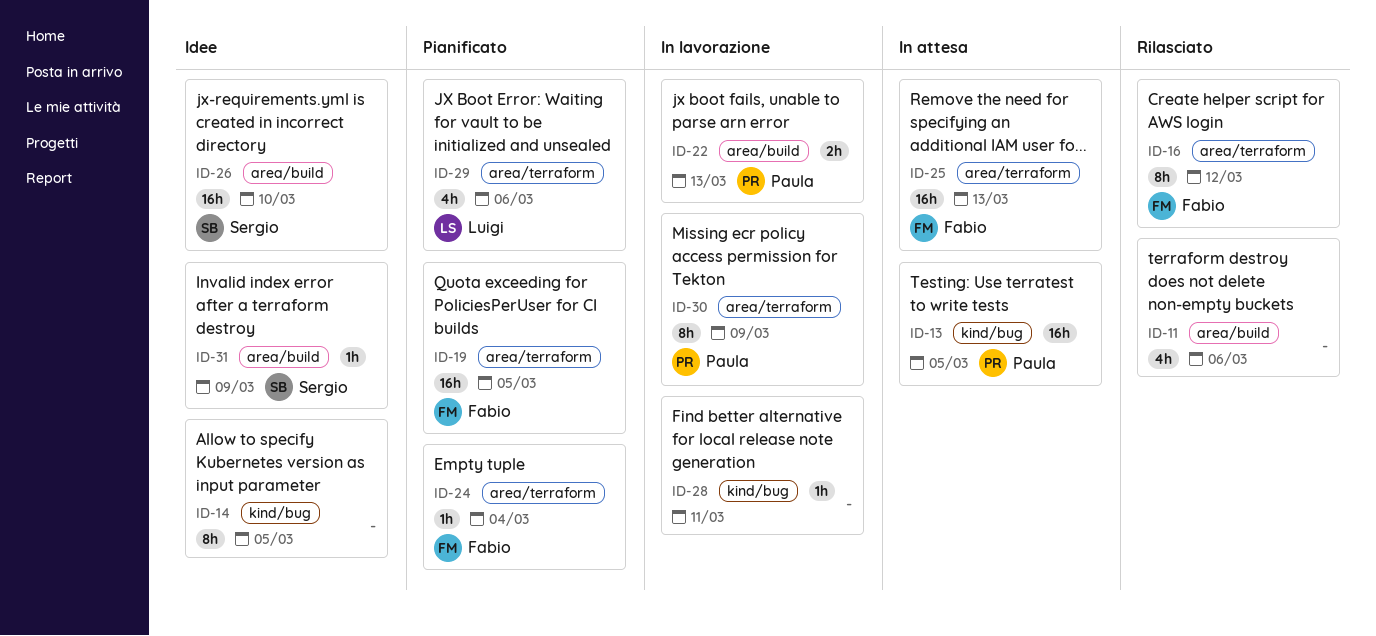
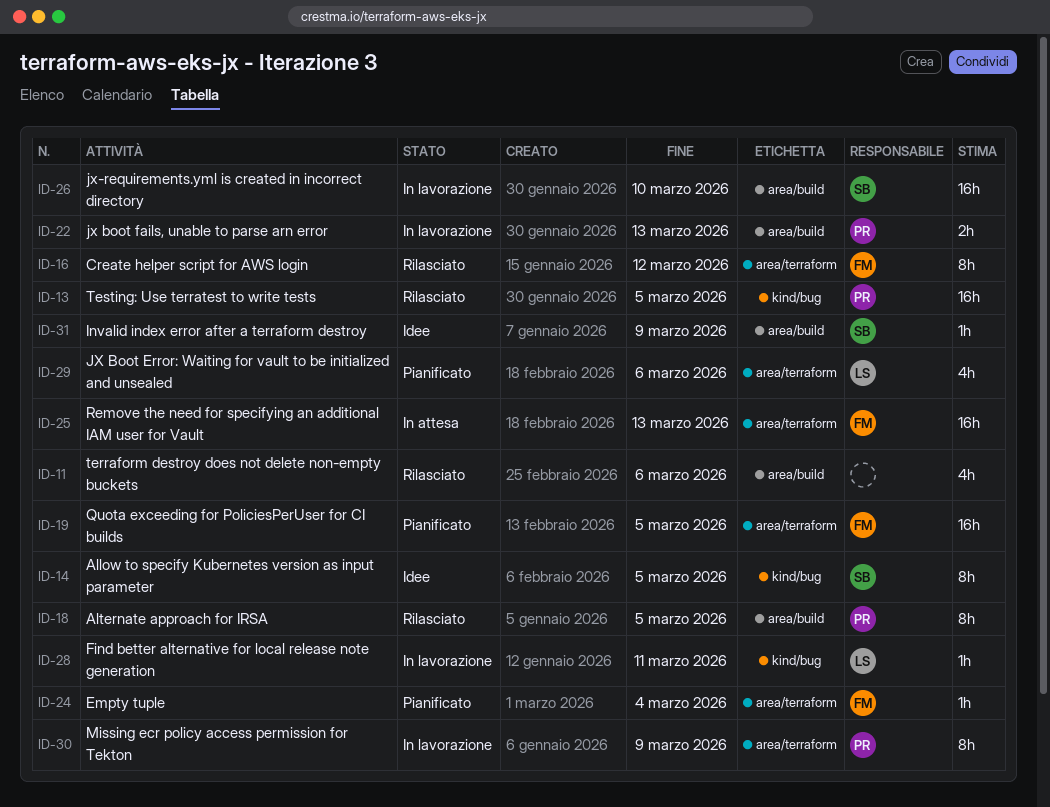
ID-13, status: In attesa -> Rilasciato
ID-14, owner: none -> Sergio
ID-18: none -> present
ID-26, status: Idee -> In lavorazione
ID-28, owner: none -> Luigi

